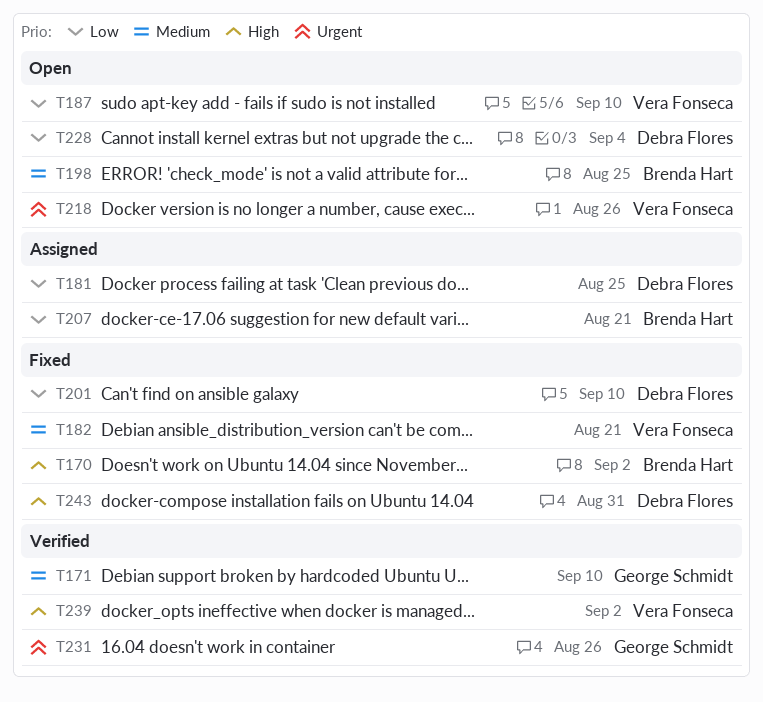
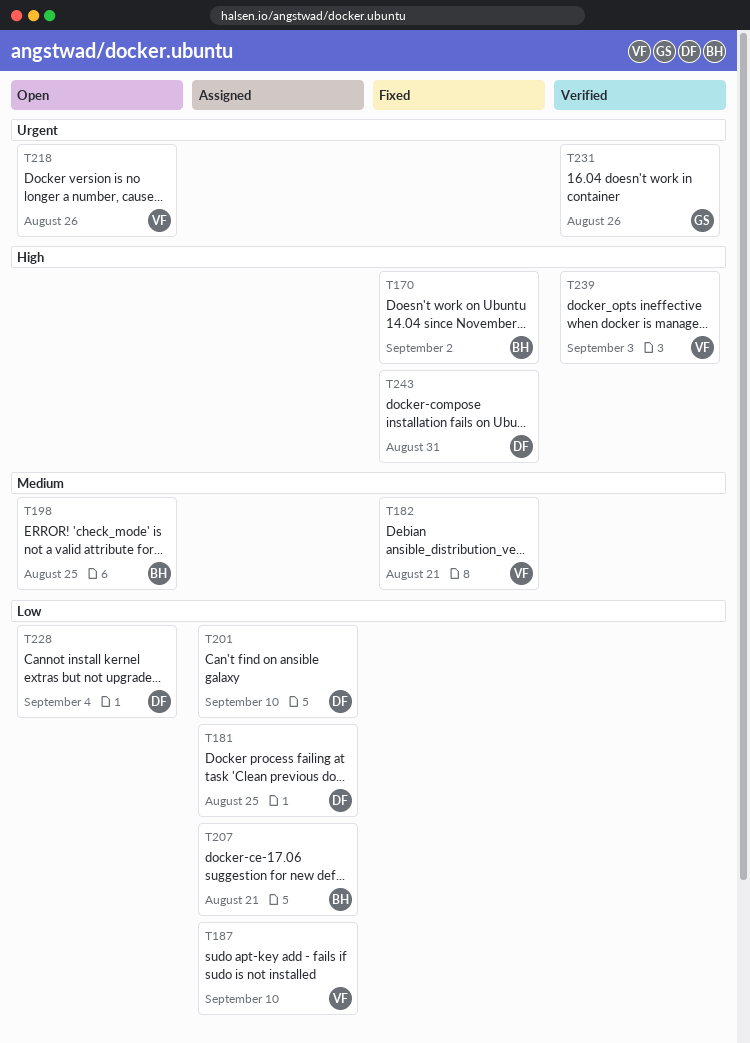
T171: present -> none
T187, status: Open -> Assigned
T201, status: Fixed -> Assigned
T239, due: Sep 2 -> Sep 3

